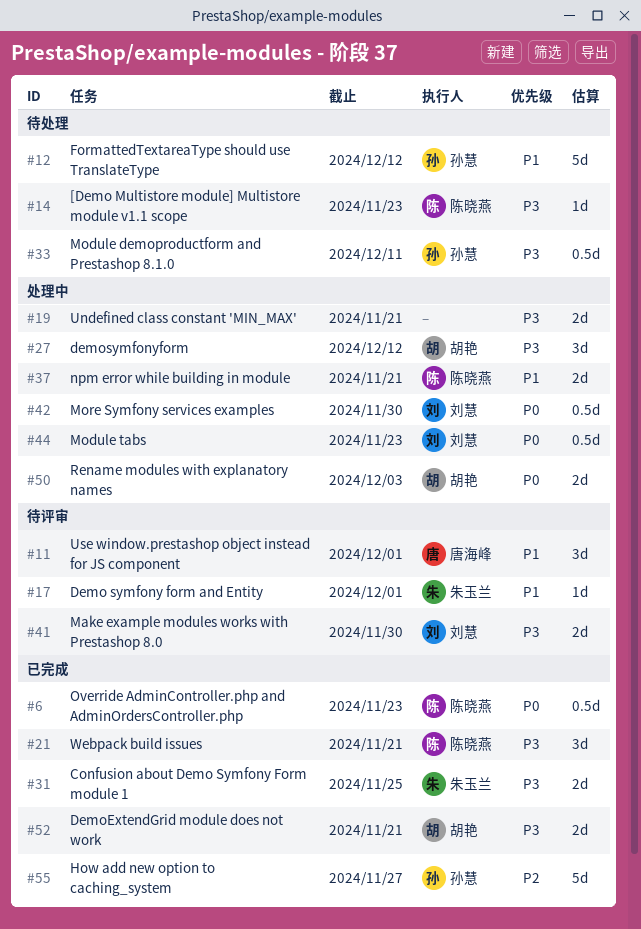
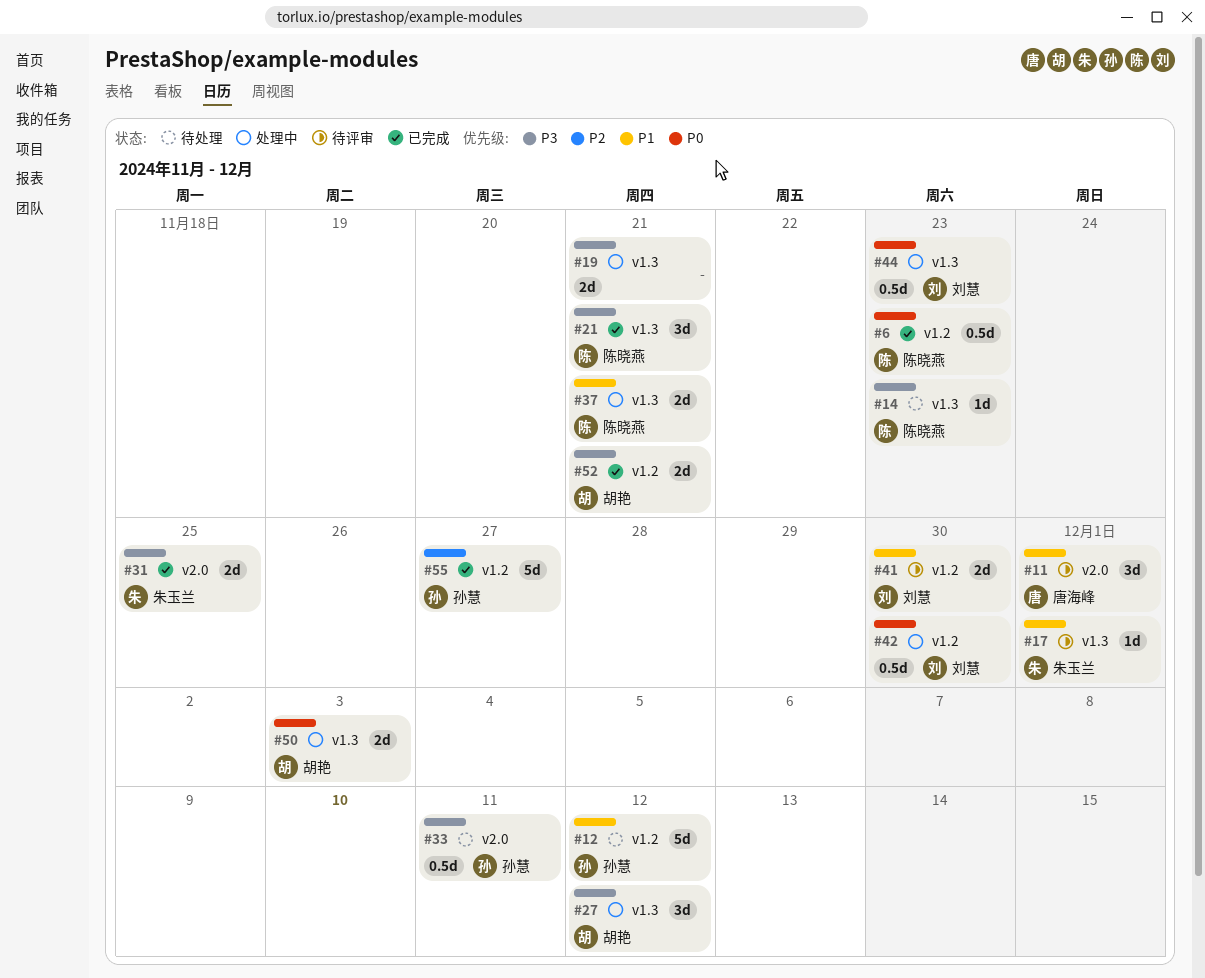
#41, priority: P3 -> P1

